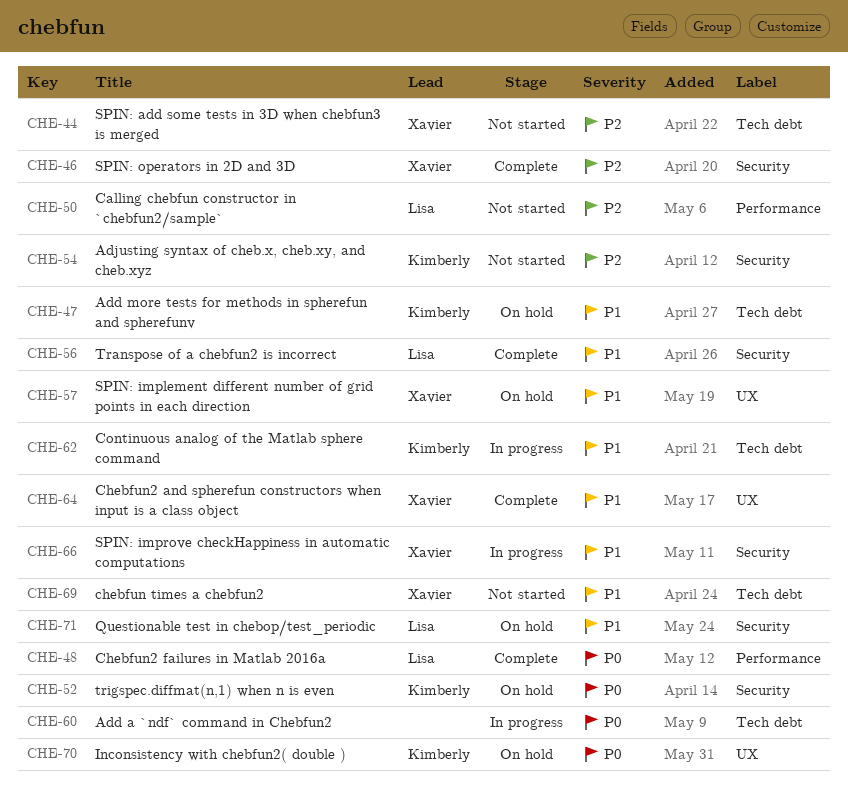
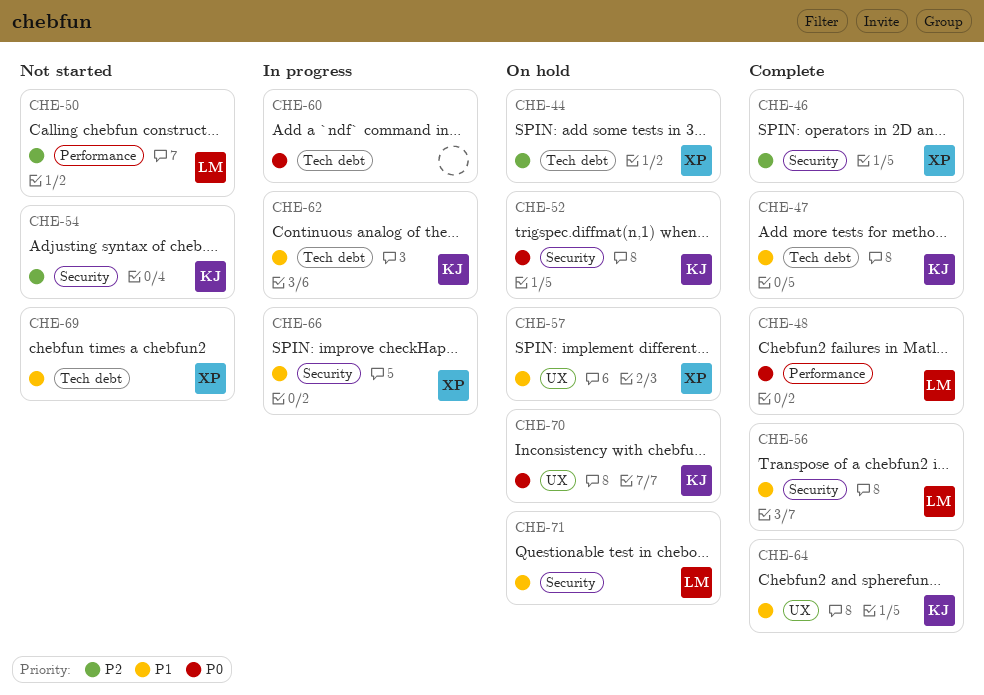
CHE-44, status: Not started -> On hold
CHE-47, status: On hold -> Complete
CHE-64, owner: Xavier -> Kimberly

